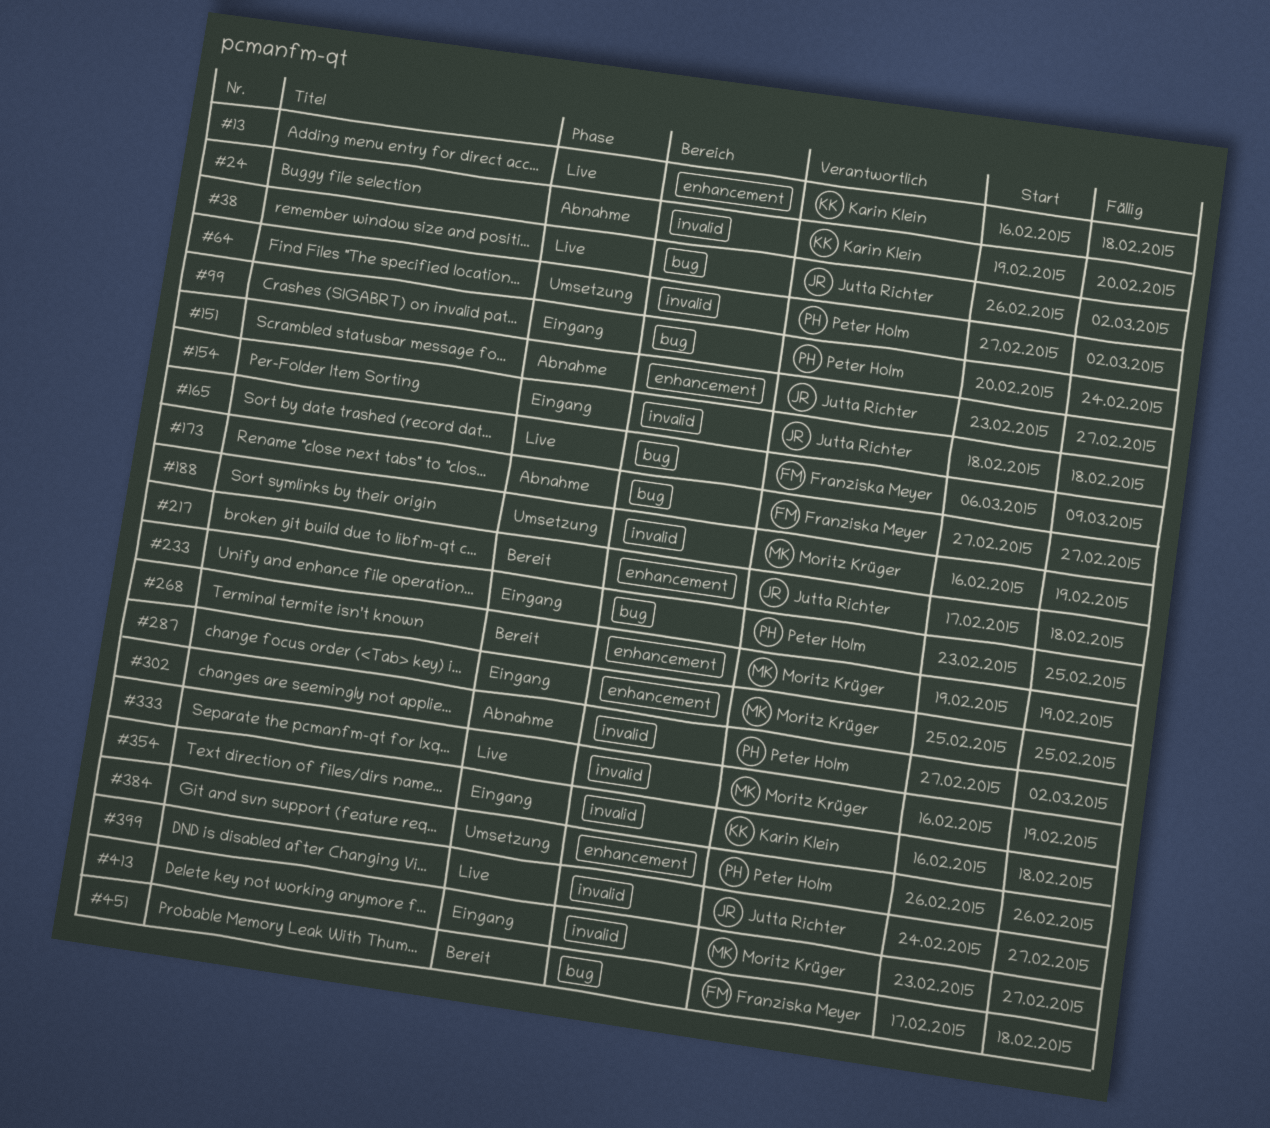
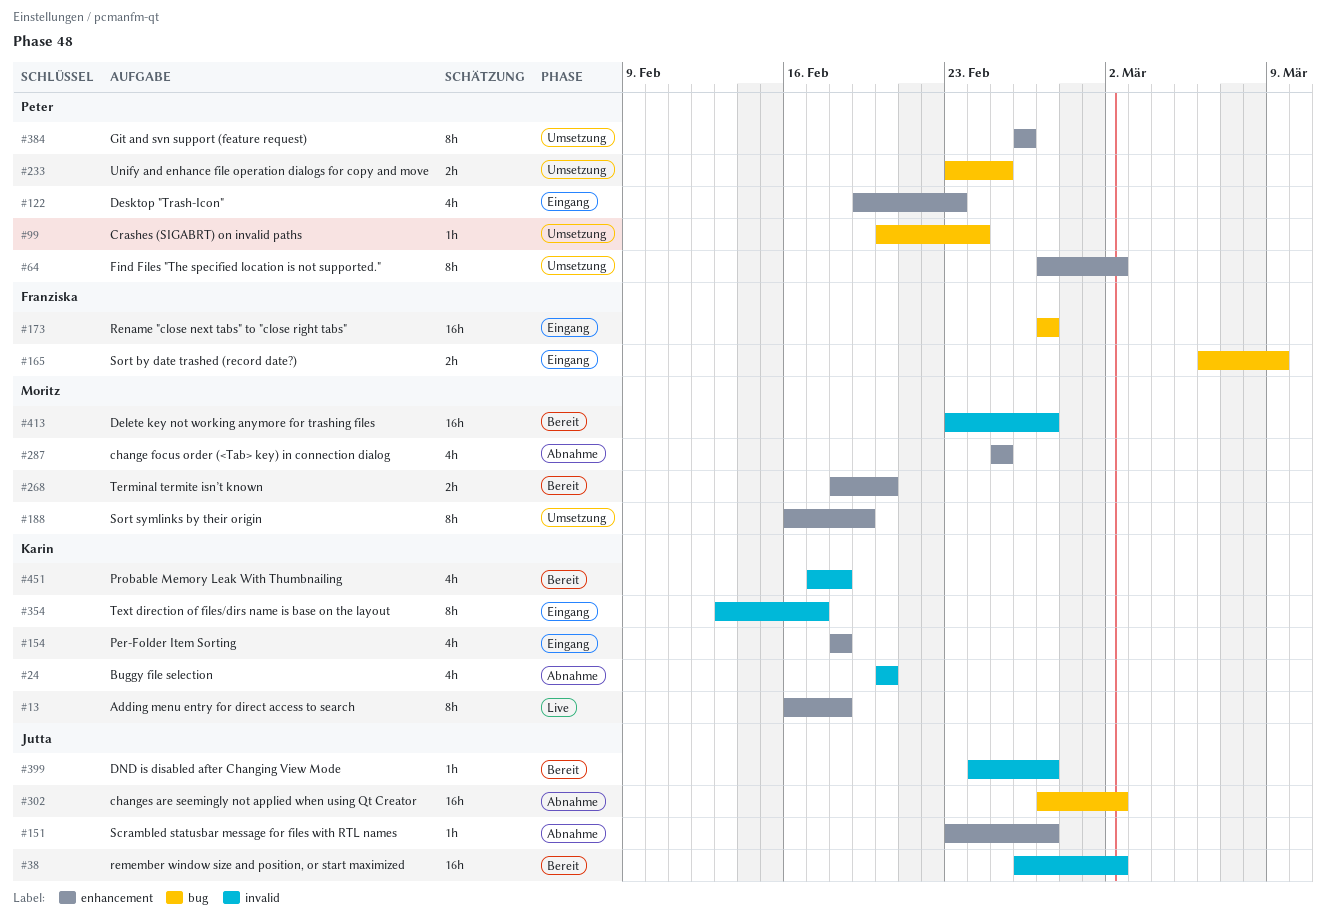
#24, start: Feb 19 -> Feb 20
#38, status: Live -> Bereit
#38, label: bug -> invalid
#64, label: invalid -> enhancement
#99, status: Eingang -> Umsetzung
#122: none -> present
#154, owner: Jutta Richter -> Karin Klein
#154, label: invalid -> enhancement
#165, status: Live -> Eingang
#173, status: Abnahme -> Eingang
#188, label: invalid -> enhancement
#217: present -> none
#233, status: Eingang -> Umsetzung
#268, start: Feb 19 -> Feb 18
#268, due: Feb 19 -> Feb 20
#287, status: Eingang -> Abnahme
#302, owner: Peter Holm -> Jutta Richter
#302, label: invalid -> bug
#333: present -> none
#354, start: Feb 16 -> Feb 13
#354, due: Feb 18 -> Feb 17
#399, status: Live -> Bereit
#413, status: Eingang -> Bereit
#451, owner: Franziska Meyer -> Karin Klein
#451, label: bug -> invalid

